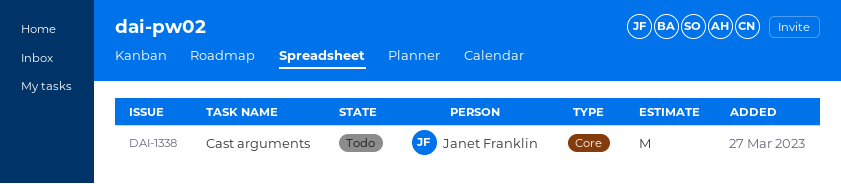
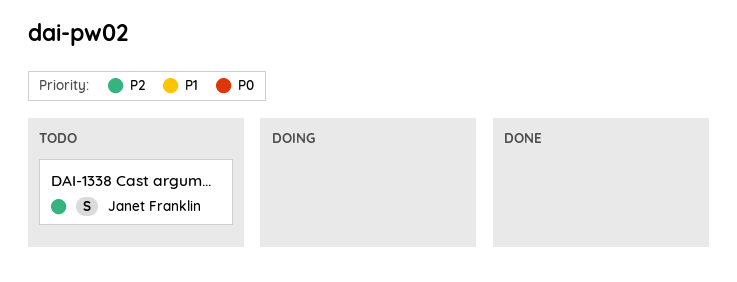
DAI-1338, estimate: M -> S

